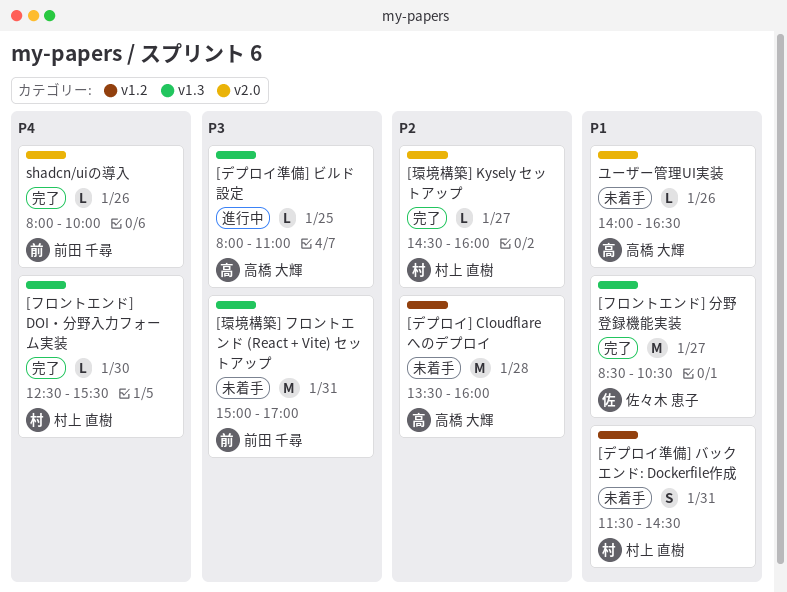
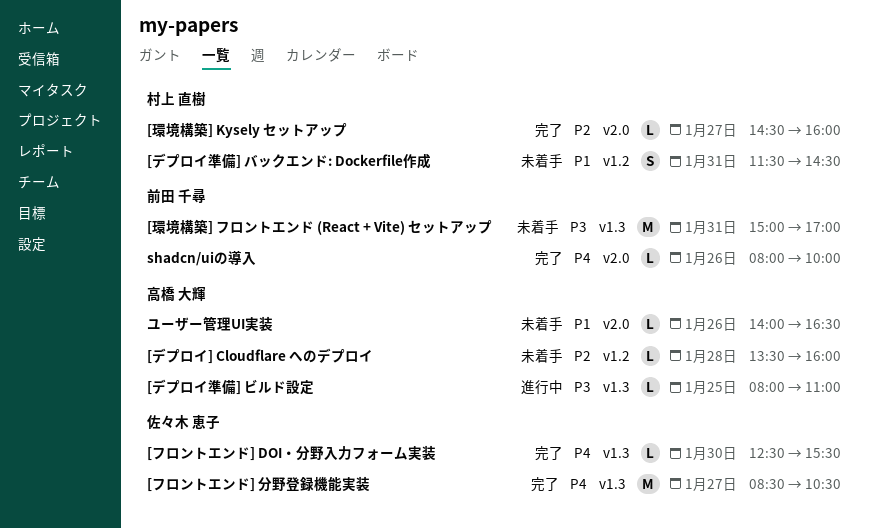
[デプロイ] Cloudflare へのデプロイ, estimate: M -> L
[フロントエンド] DOI・分野入力フォーム実装, owner: 村上 直樹 -> 佐々木 恵子
[フロントエンド] 分野登録機能実装, priority: P1 -> P4

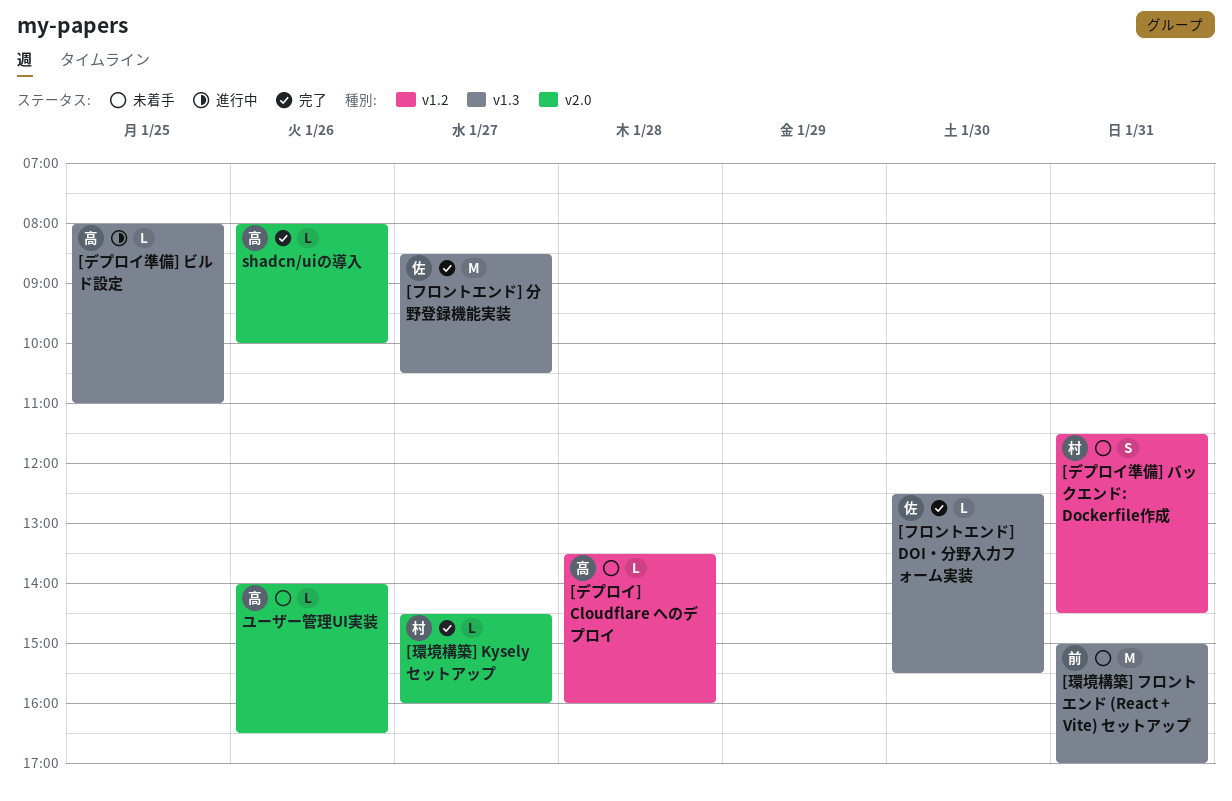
shadcn/uiの導入, owner: 前田 千尋 -> 高橋 大輝

